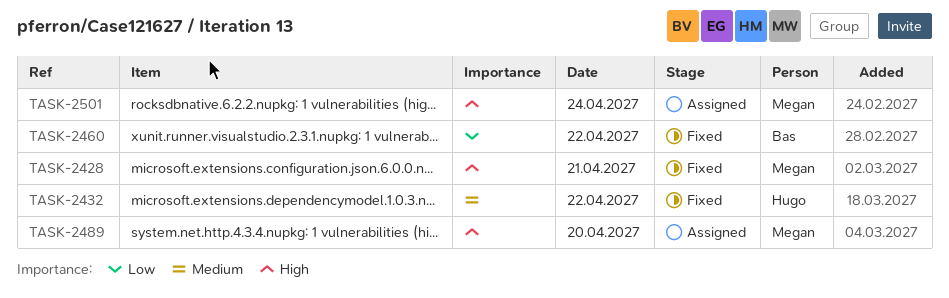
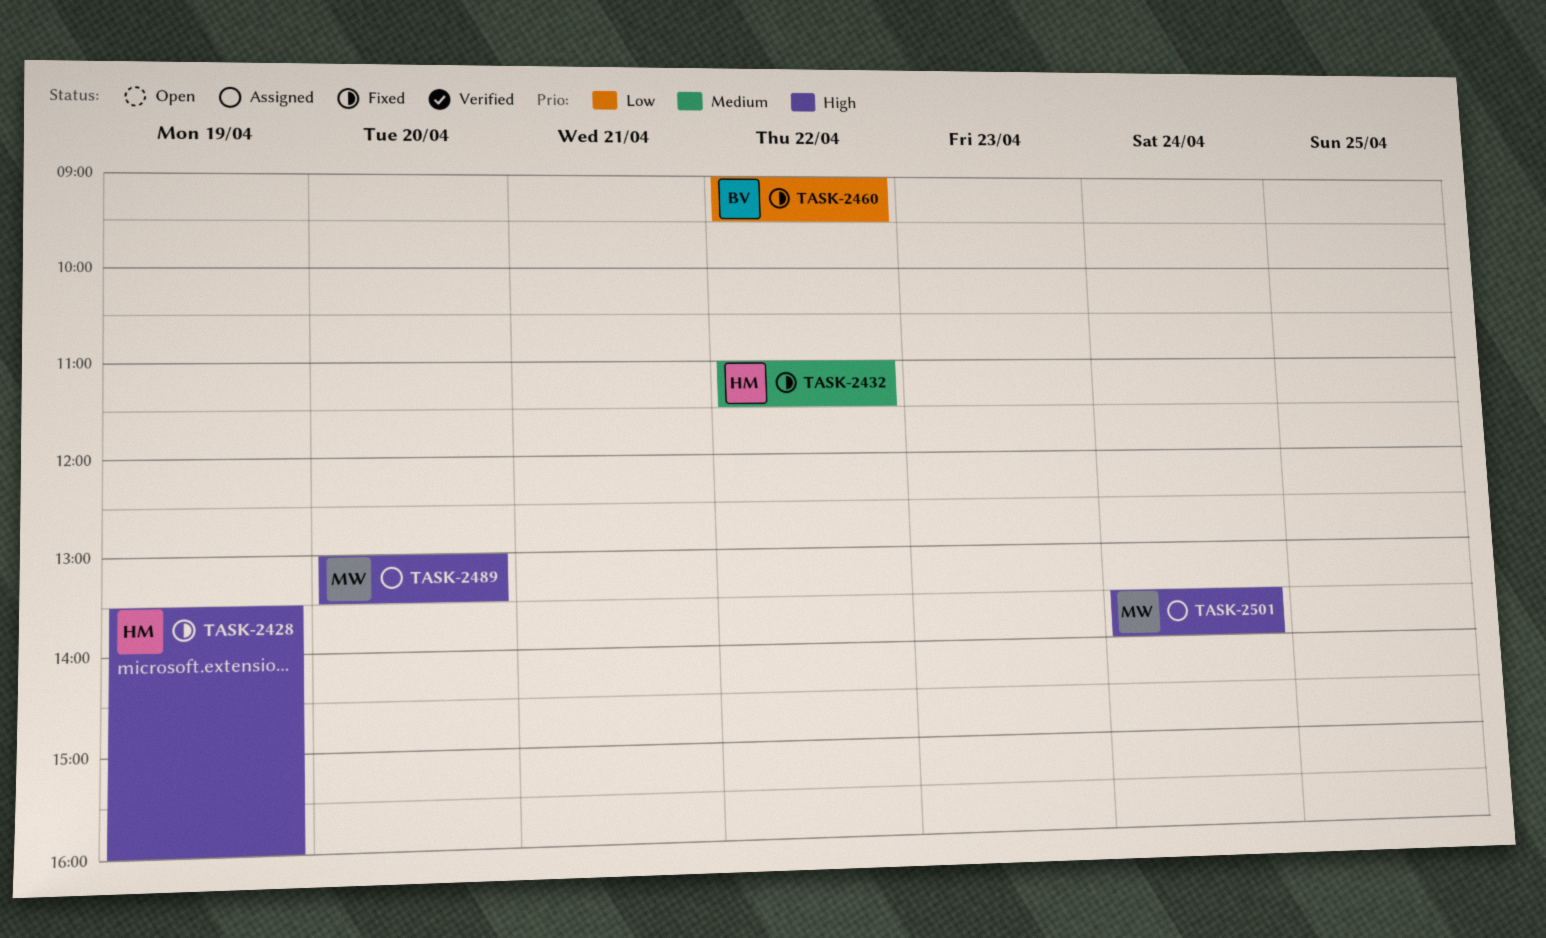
TASK-2428, owner: Megan -> Hugo
TASK-2428, day: Apr 21 -> Apr 19

